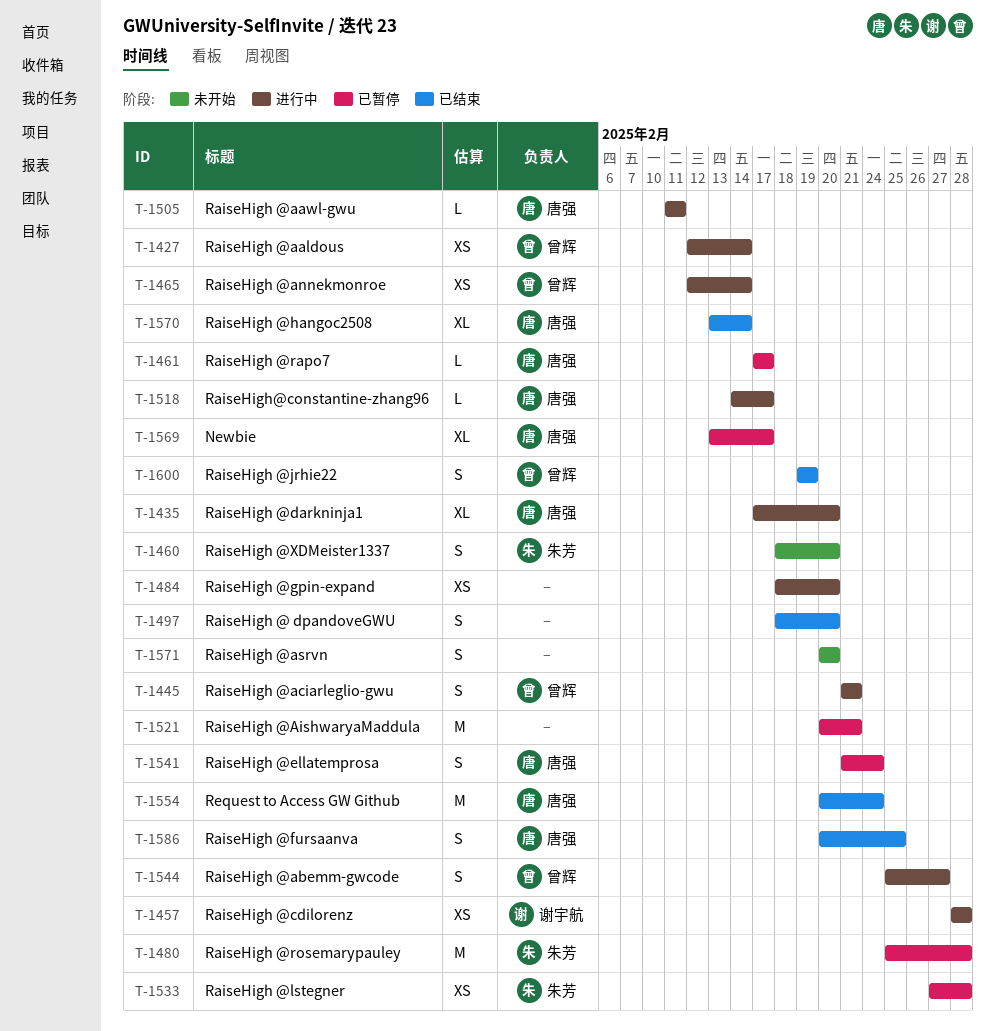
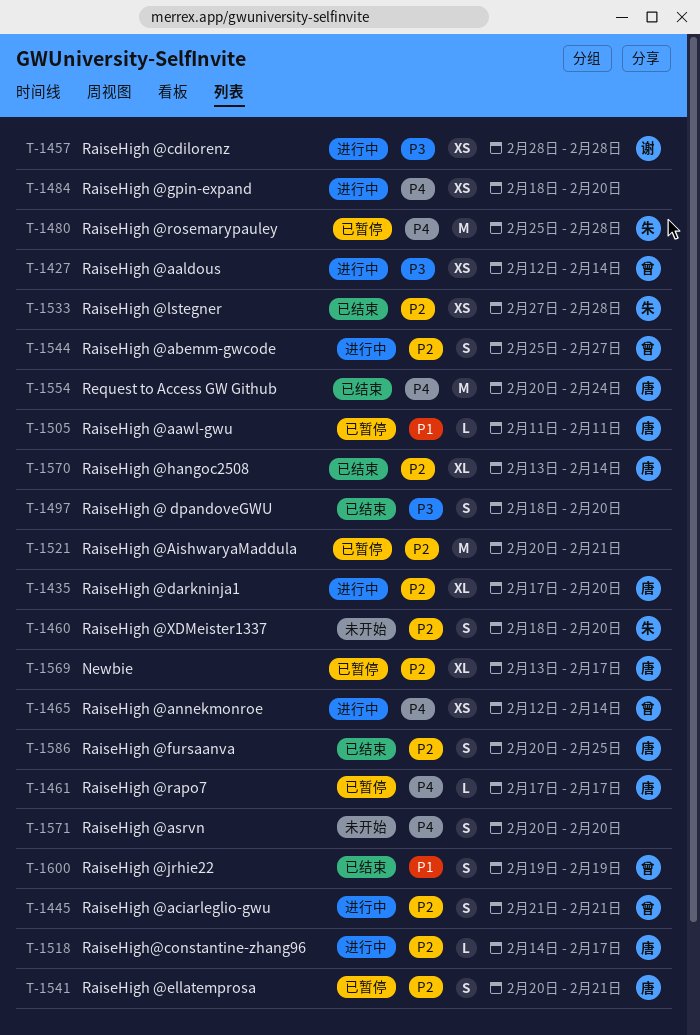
T-1505, status: 进行中 -> 已暂停
T-1533, status: 已暂停 -> 已结束
T-1541, start: Feb 21 -> Feb 20
T-1541, due: Feb 24 -> Feb 21

